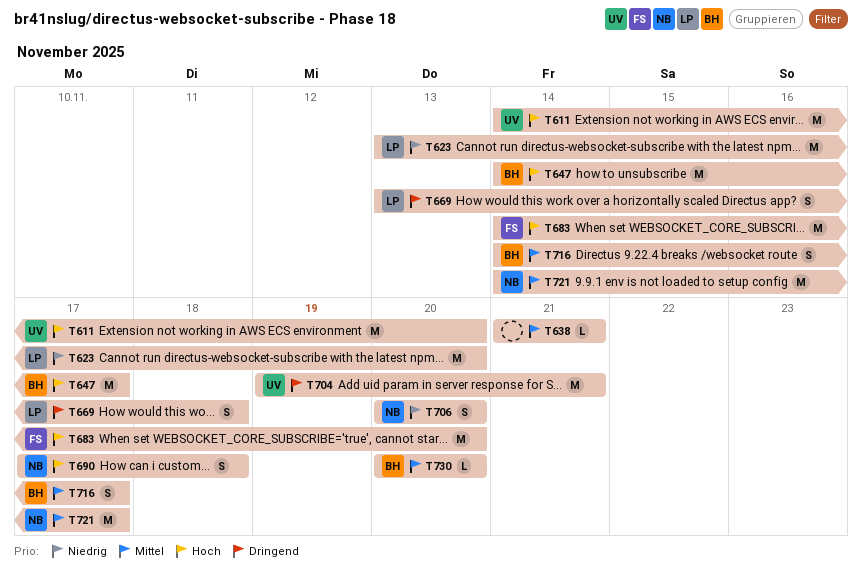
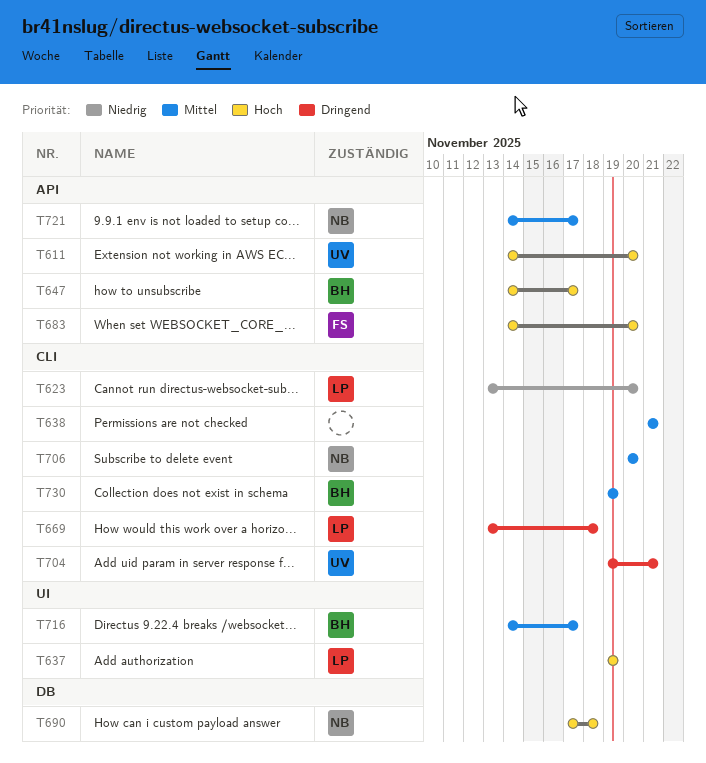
T637: none -> present
T706, priority: Niedrig -> Mittel
T730, start: Nov 20 -> Nov 19
T730, due: Nov 20 -> Nov 19

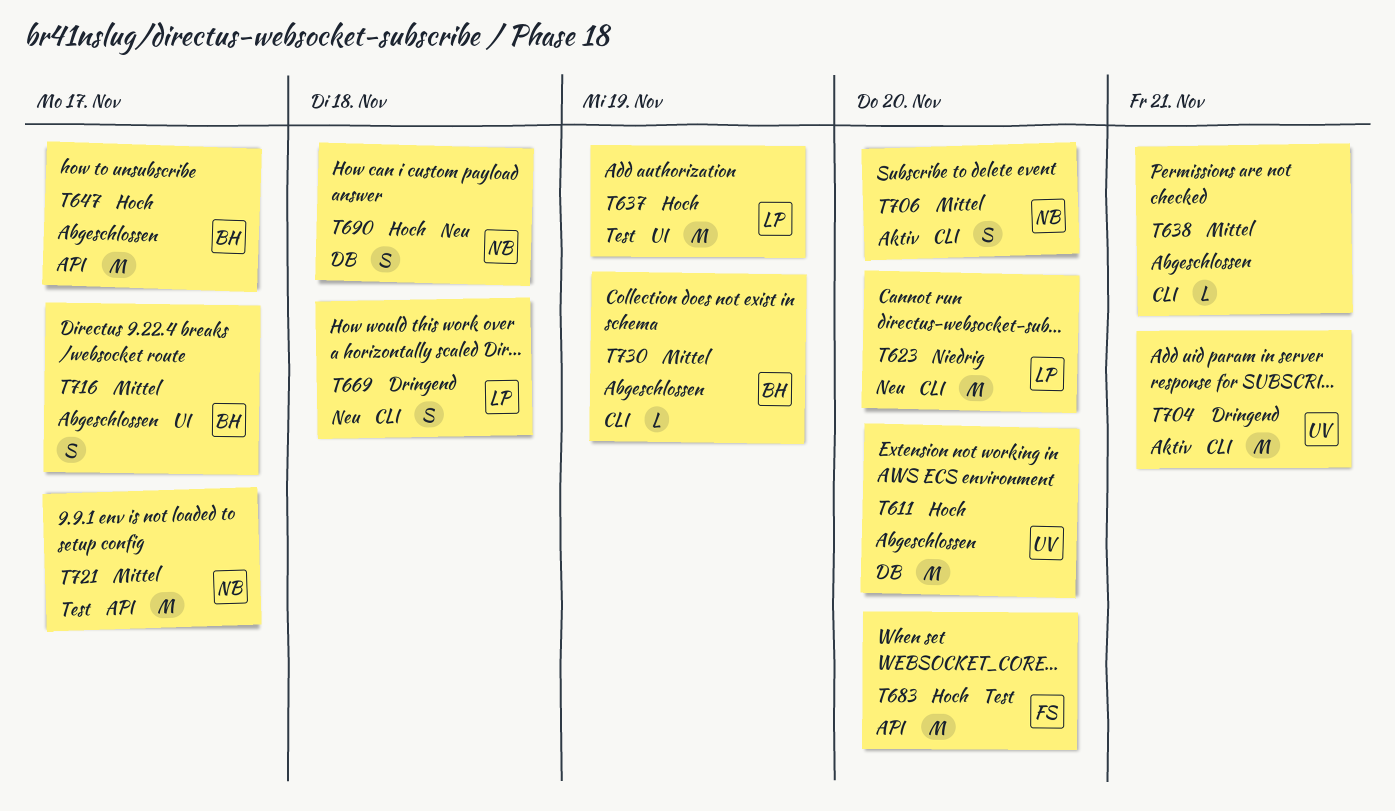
T611, label: API -> DB

